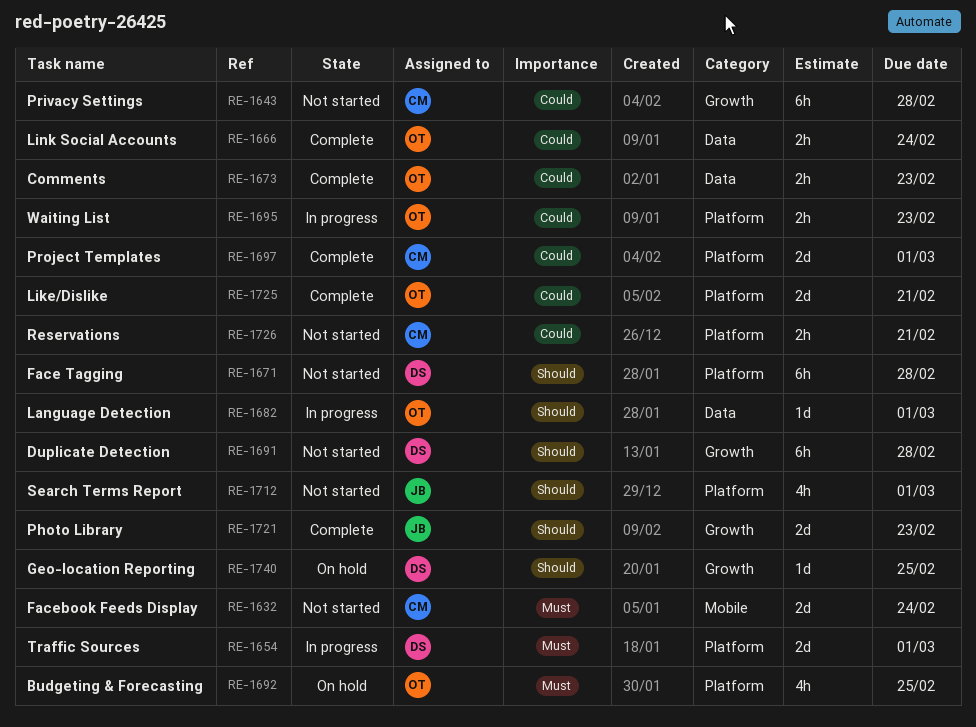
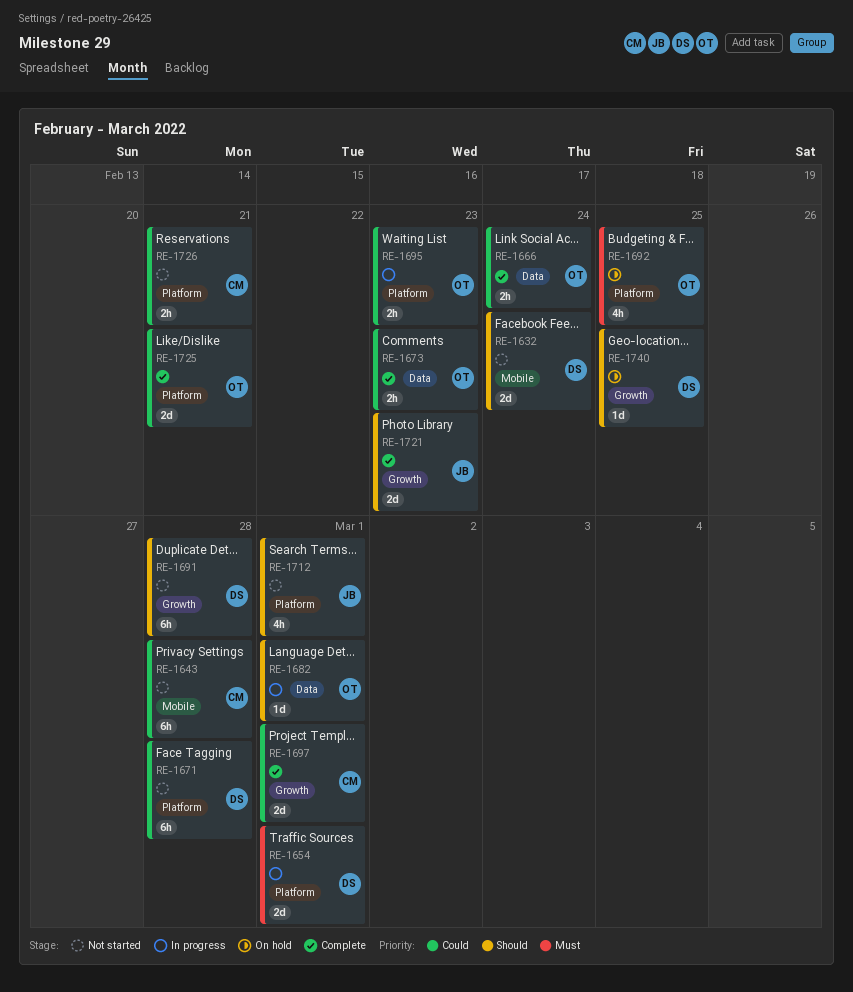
RE-1632, owner: CM -> DS
RE-1632, priority: Must -> Should
RE-1643, label: Growth -> Mobile
RE-1671, priority: Should -> Could
RE-1697, label: Platform -> Growth

